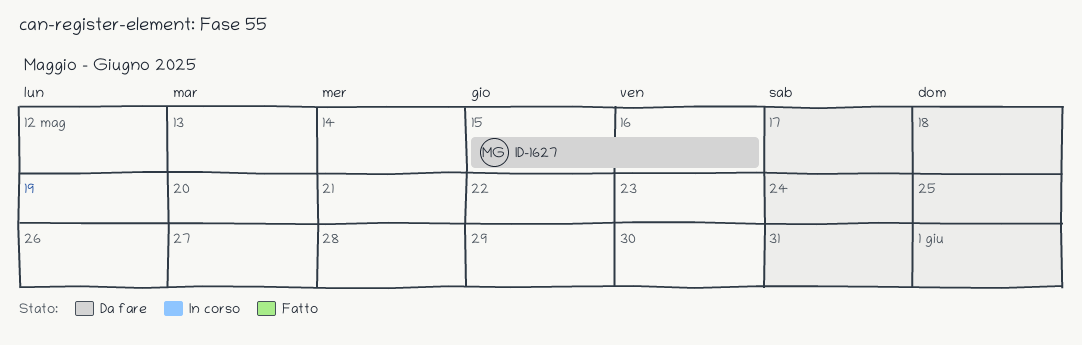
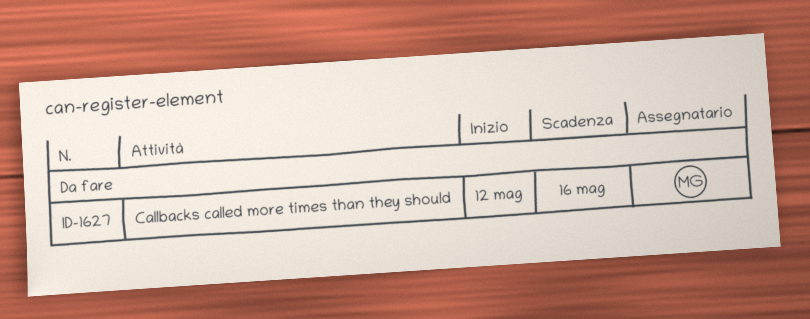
ID-1627, start: May 15 -> May 12

